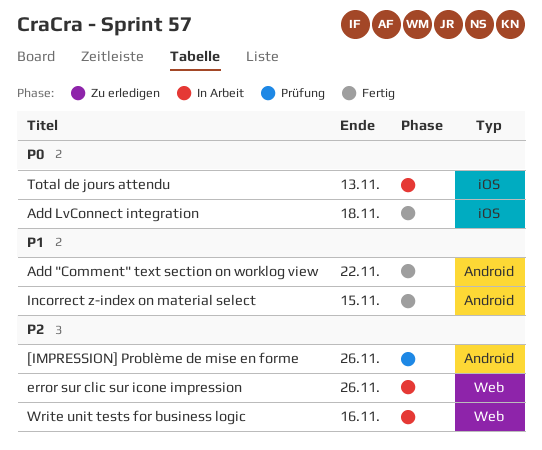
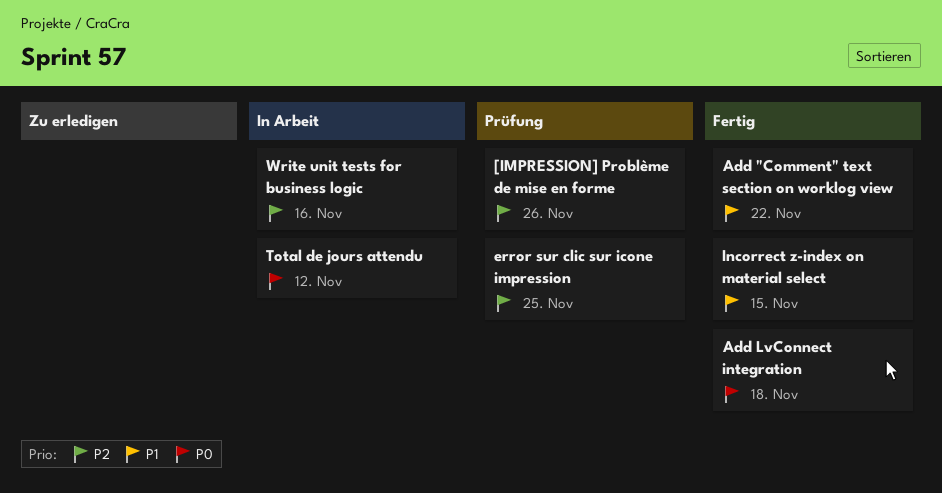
error sur clic sur icone impression, status: In Arbeit -> Prüfung
error sur clic sur icone impression, due: Nov 26 -> Nov 25
Total de jours attendu, due: Nov 13 -> Nov 12

